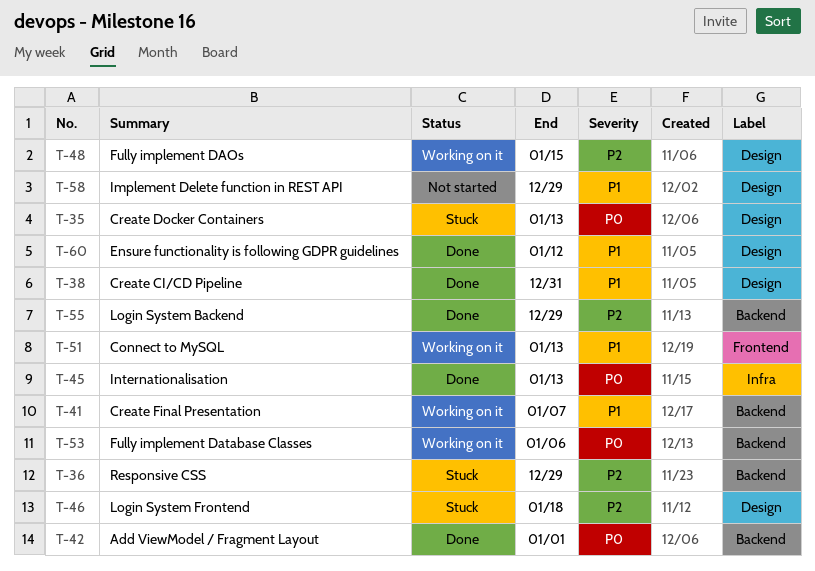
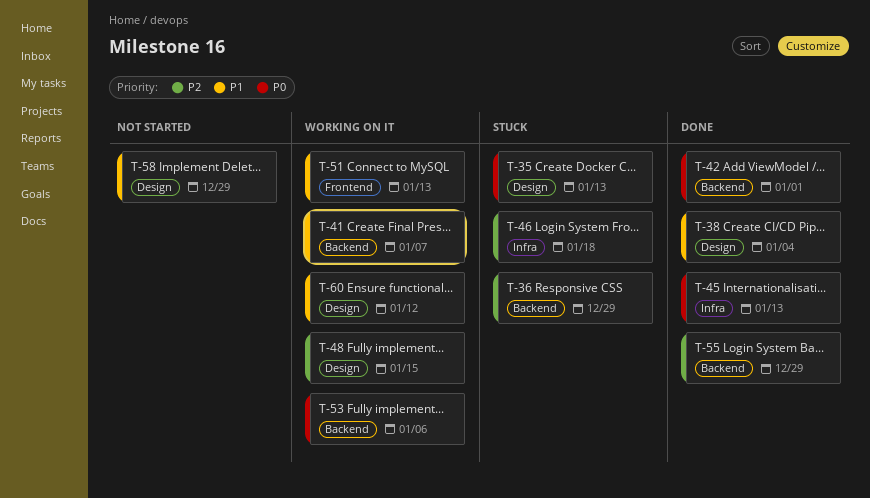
T-38, due: Dec 31 -> Jan 4
T-46, label: Design -> Infra
T-60, status: Done -> Working on it

